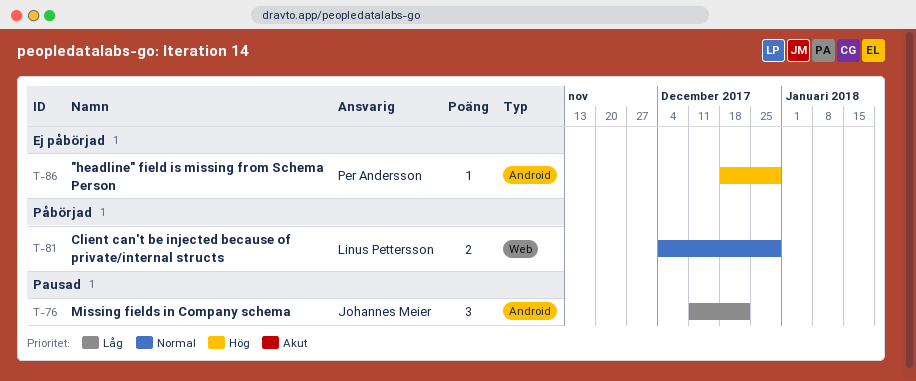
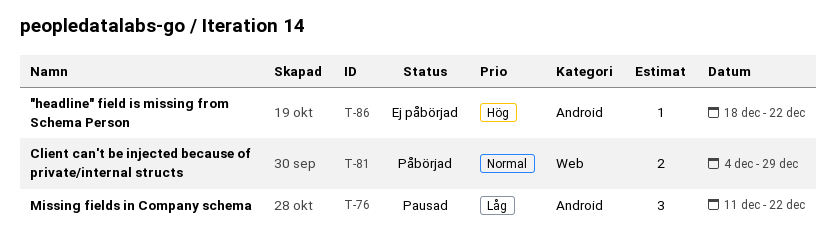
T-86, due: Dec 29 -> Dec 22

